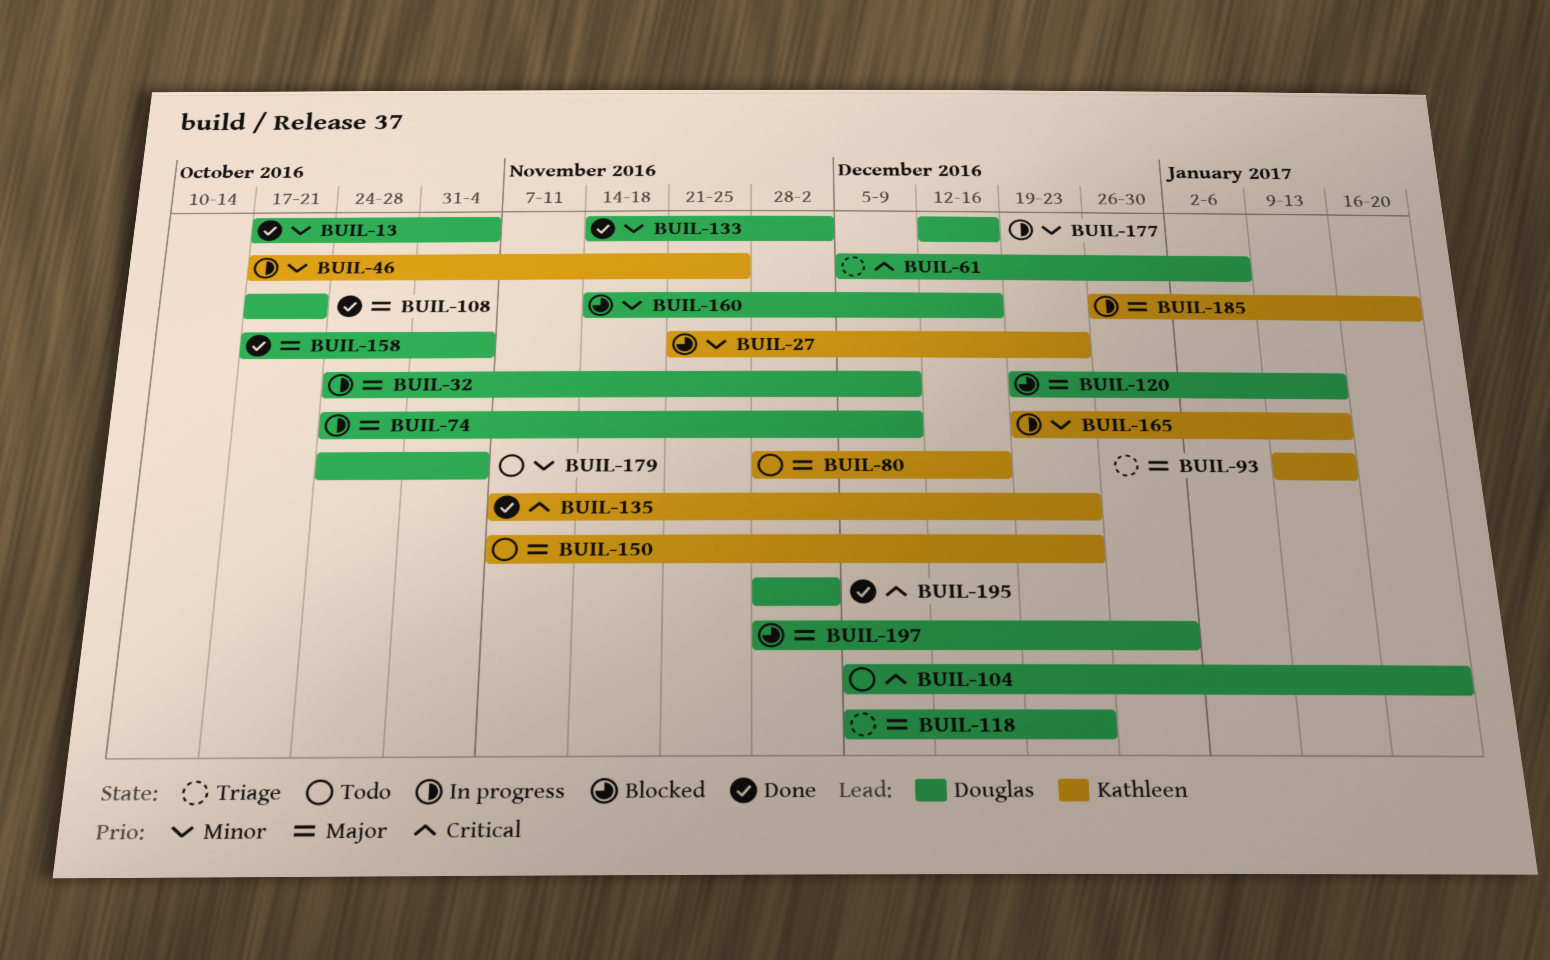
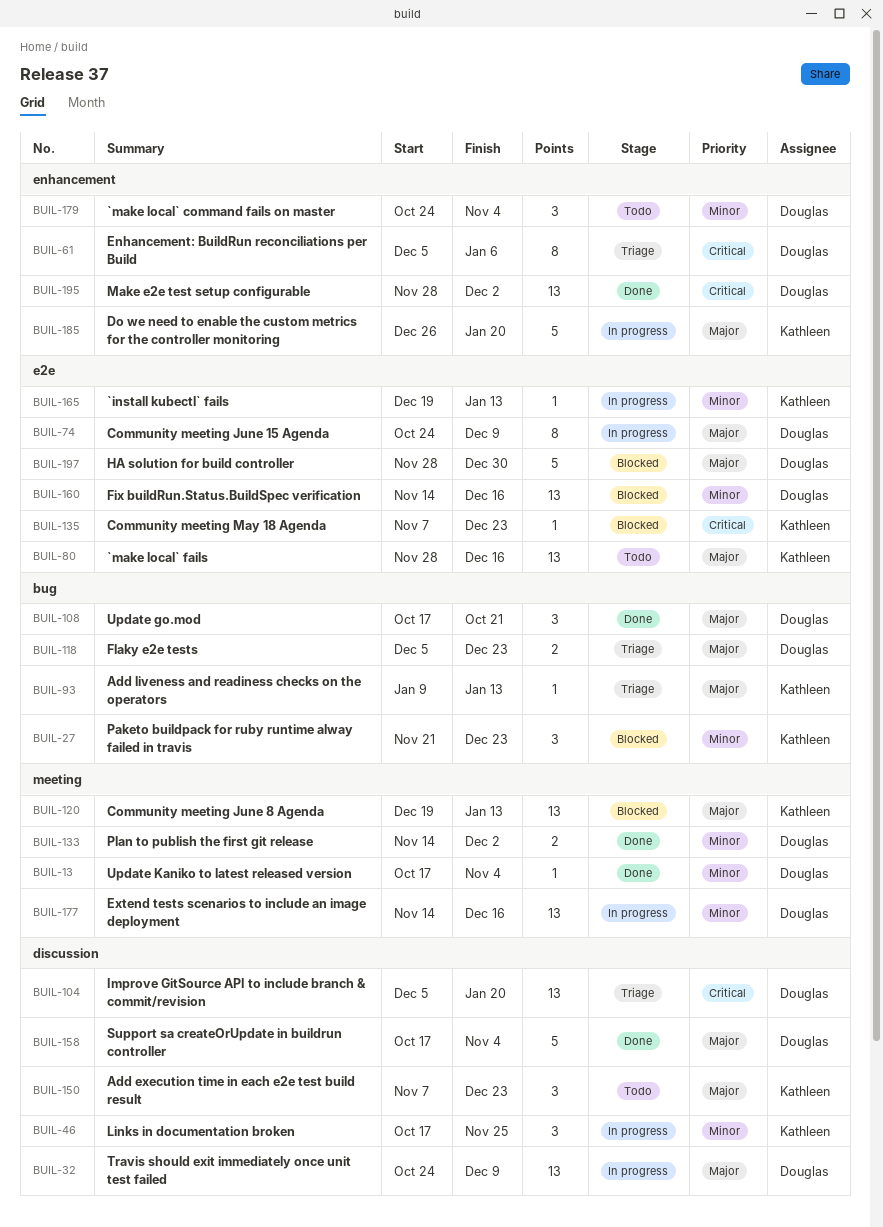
BUIL-104, status: Todo -> Triage
BUIL-120, owner: Douglas -> Kathleen
BUIL-135, status: Done -> Blocked
BUIL-177, start: Dec 12 -> Nov 14

